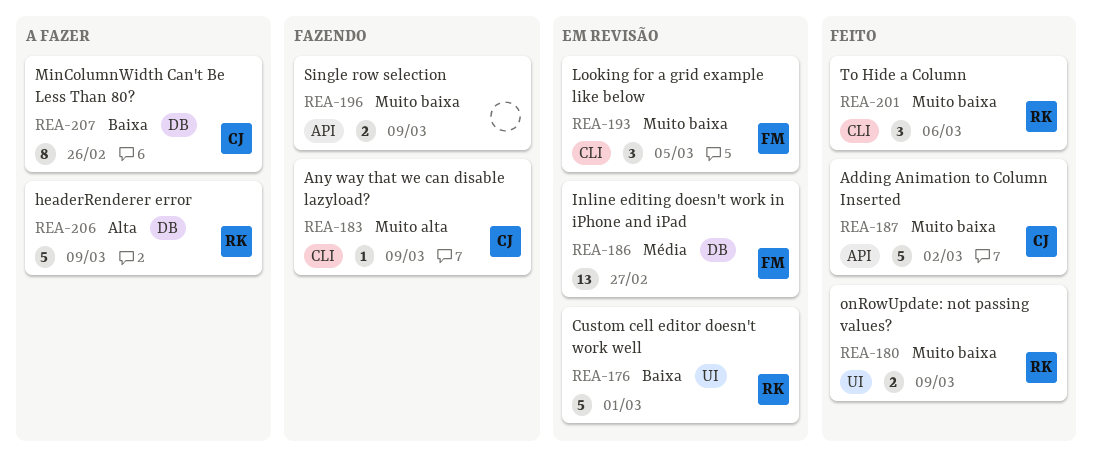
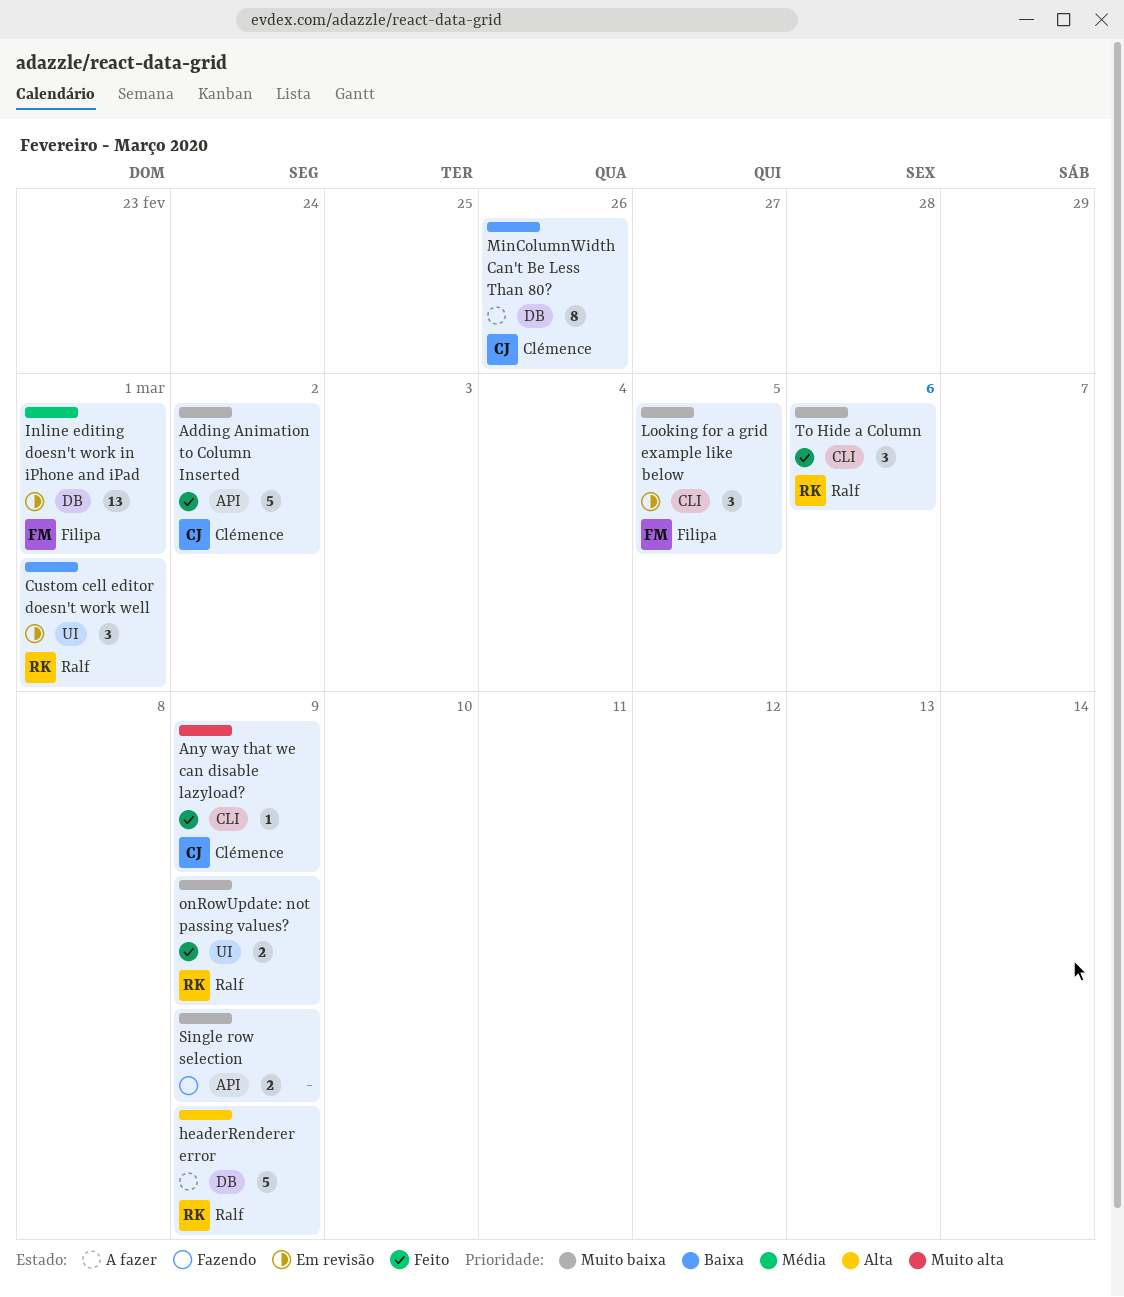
Any way that we can disable lazyload?, status: Fazendo -> Feito
Custom cell editor doesn't work well, estimate: 5 -> 3
Inline editing doesn't work in iPhone and iPad, due: Feb 27 -> Mar 1

